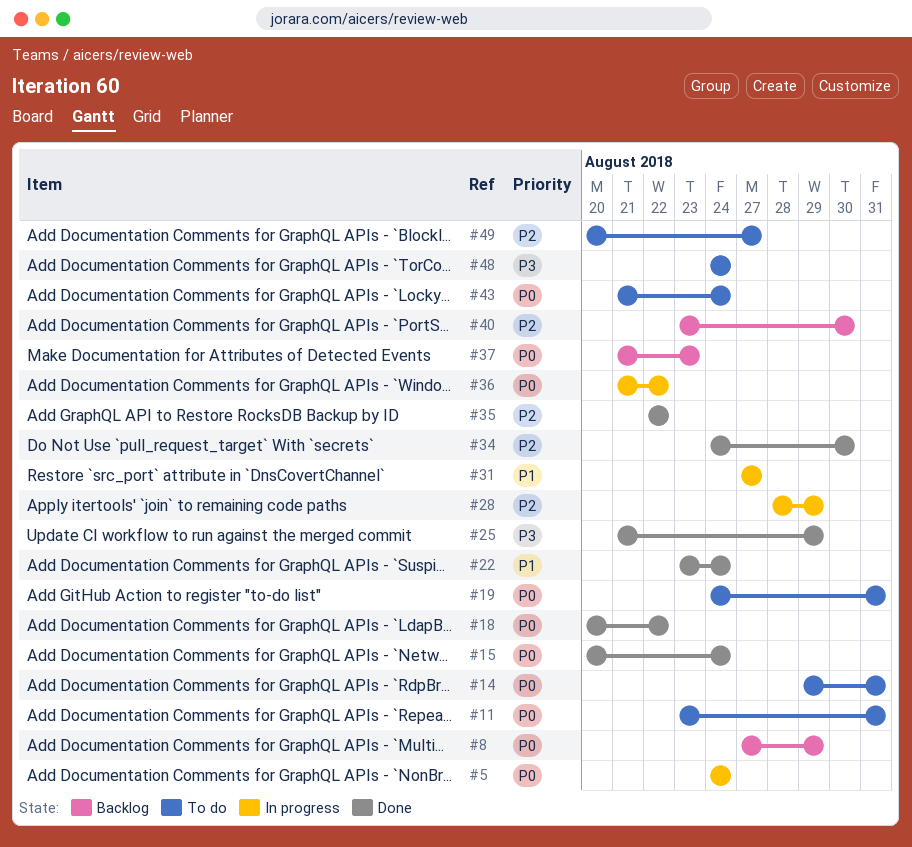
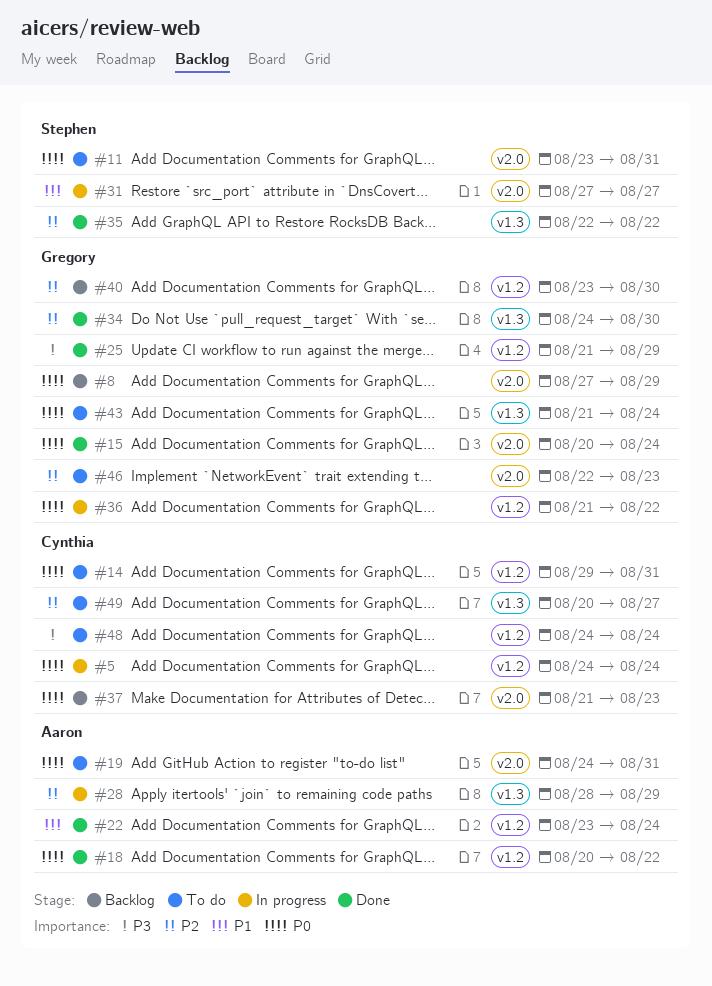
#46: none -> present

